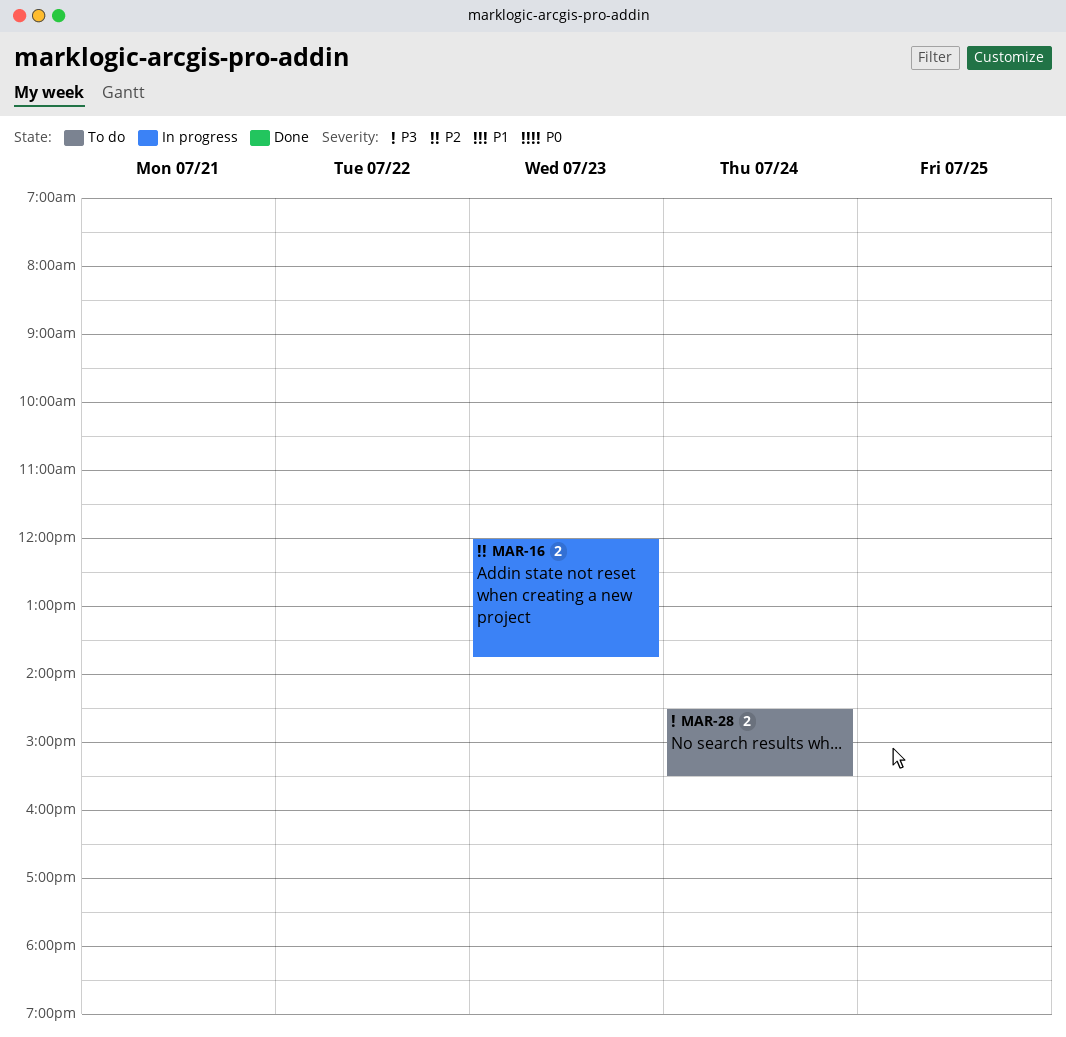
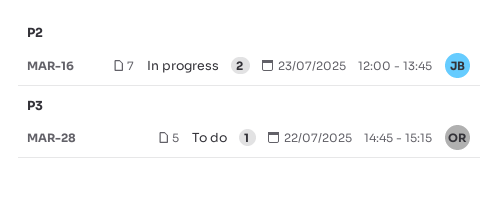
MAR-28, estimate: 2 -> 1
MAR-28, day: Jul 24 -> Jul 22
MAR-28, begins: 14:30 -> 14:45
MAR-28, ends: 15:30 -> 15:15

